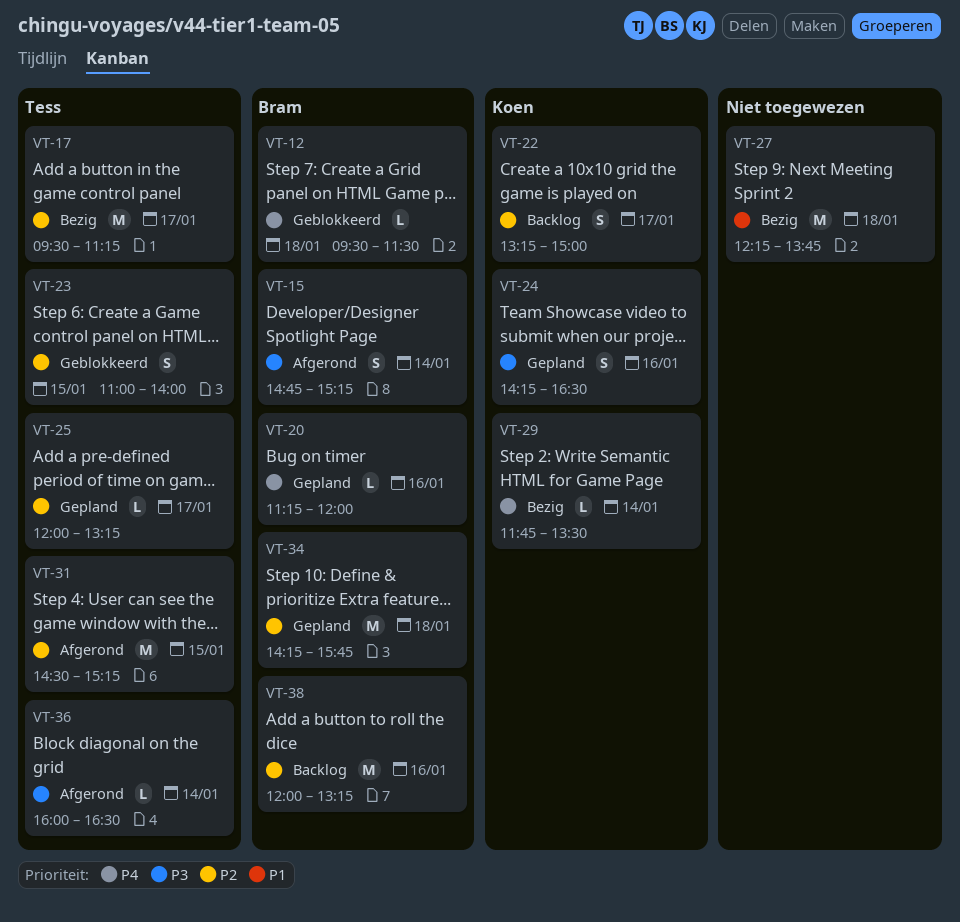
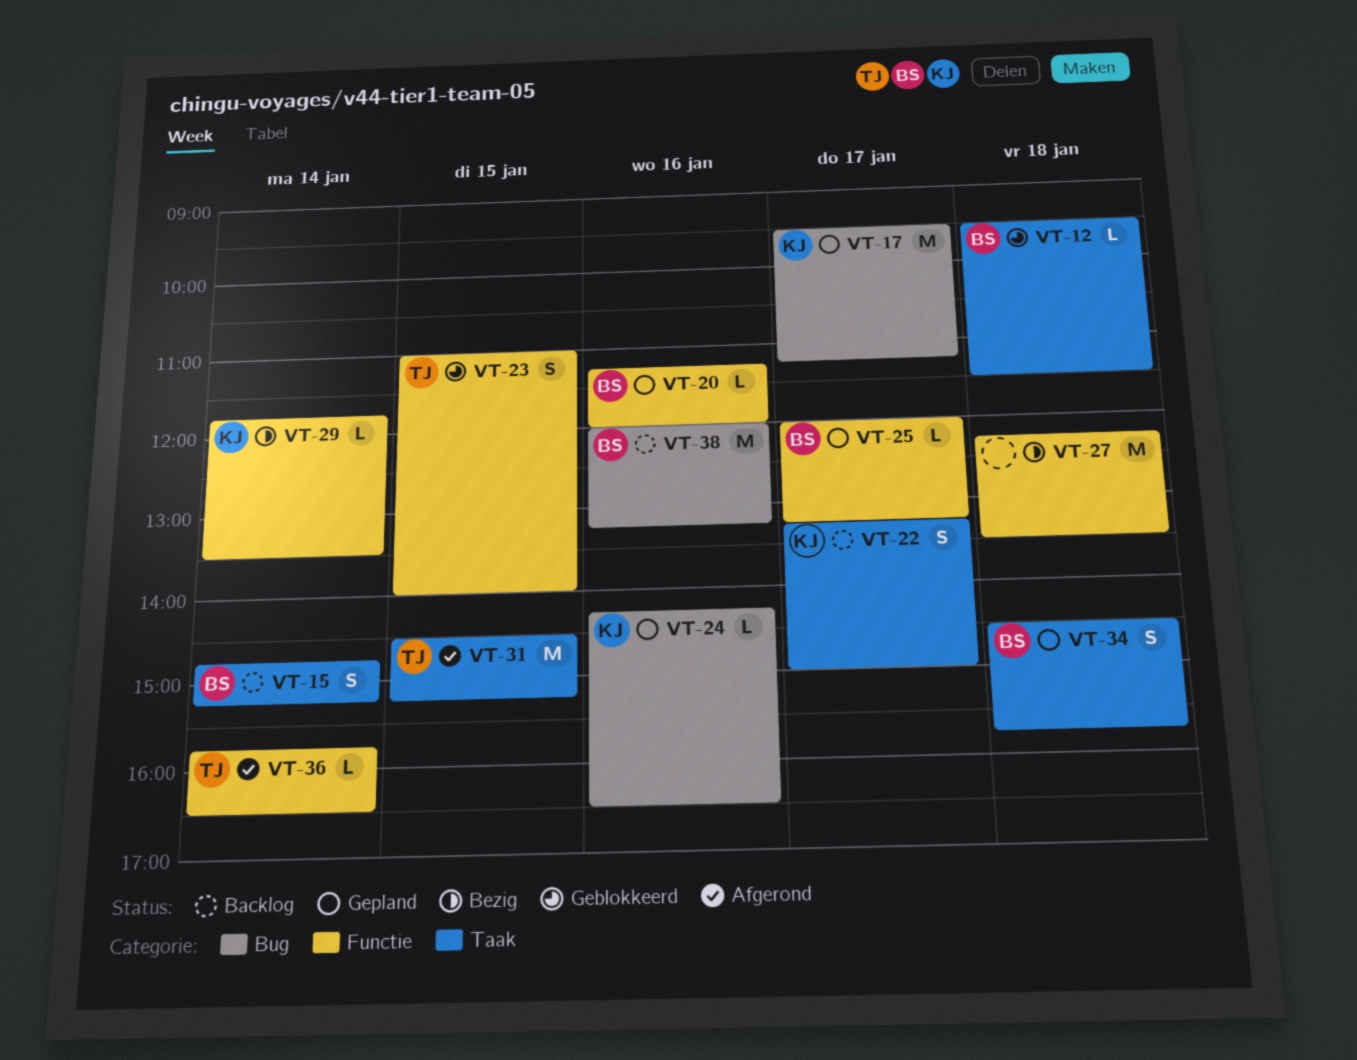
VT-15, status: Afgerond -> Backlog
VT-17, status: Bezig -> Gepland
VT-17, owner: Tess -> Koen
VT-24, estimate: S -> L
VT-25, owner: Tess -> Bram
VT-27, ends: 13:45 -> 13:30
VT-34, estimate: M -> S
VT-34, begins: 14:15 -> 14:30
VT-36, begins: 16:00 -> 15:45

